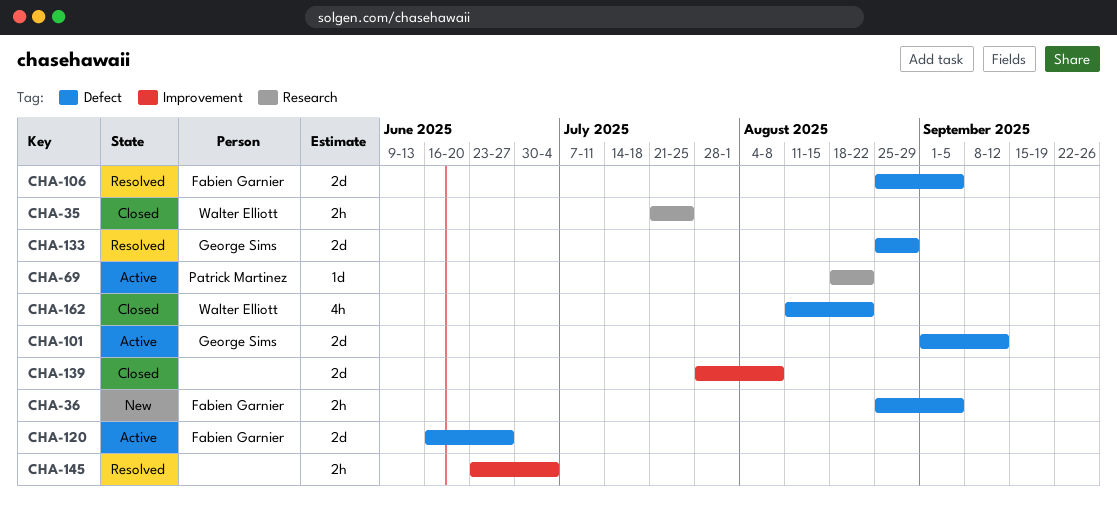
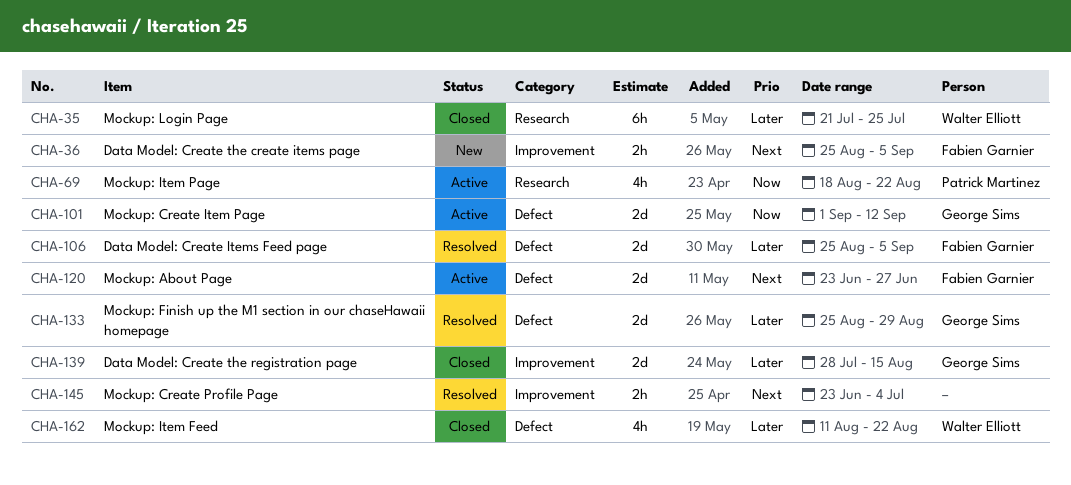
CHA-35, estimate: 2h -> 6h
CHA-36, label: Defect -> Improvement
CHA-69, estimate: 1d -> 4h
CHA-120, start: Jun 16 -> Jun 23
CHA-139, owner: none -> George Sims
CHA-139, due: Aug 8 -> Aug 15

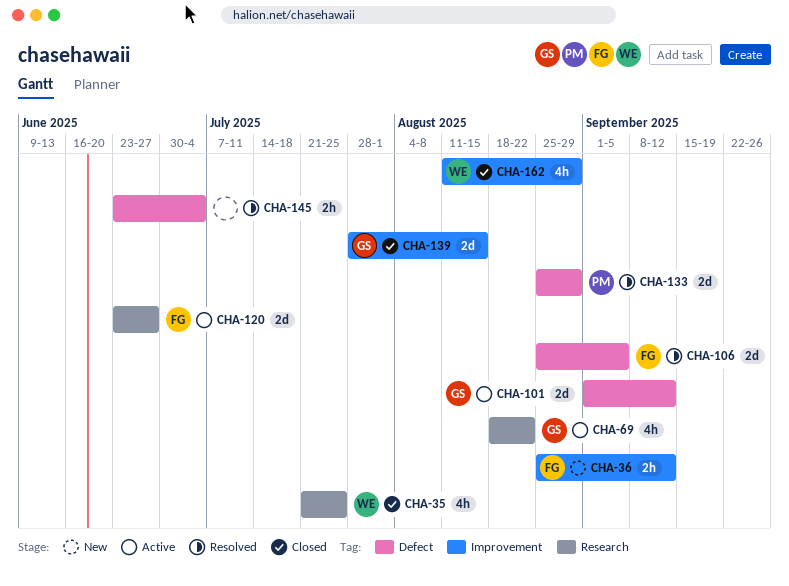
CHA-35, estimate: 6h -> 4h
CHA-36, due: Sep 5 -> Sep 12
CHA-69, owner: Patrick Martinez -> George Sims
CHA-120, label: Defect -> Research
CHA-133, owner: George Sims -> Patrick Martinez
CHA-145, label: Improvement -> Defect
CHA-162, label: Defect -> Improvement
CHA-162, due: Aug 22 -> Aug 29

